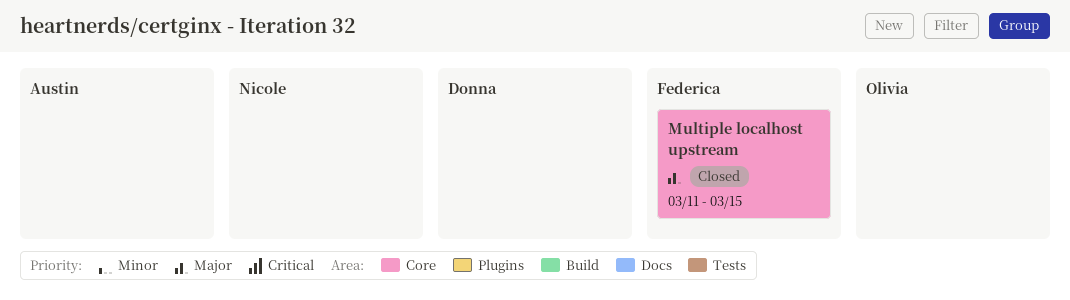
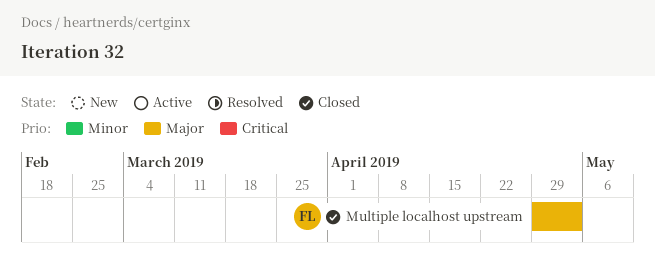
Multiple localhost upstream, start: Mar 11 -> Apr 29
Multiple localhost upstream, due: Mar 15 -> May 3

